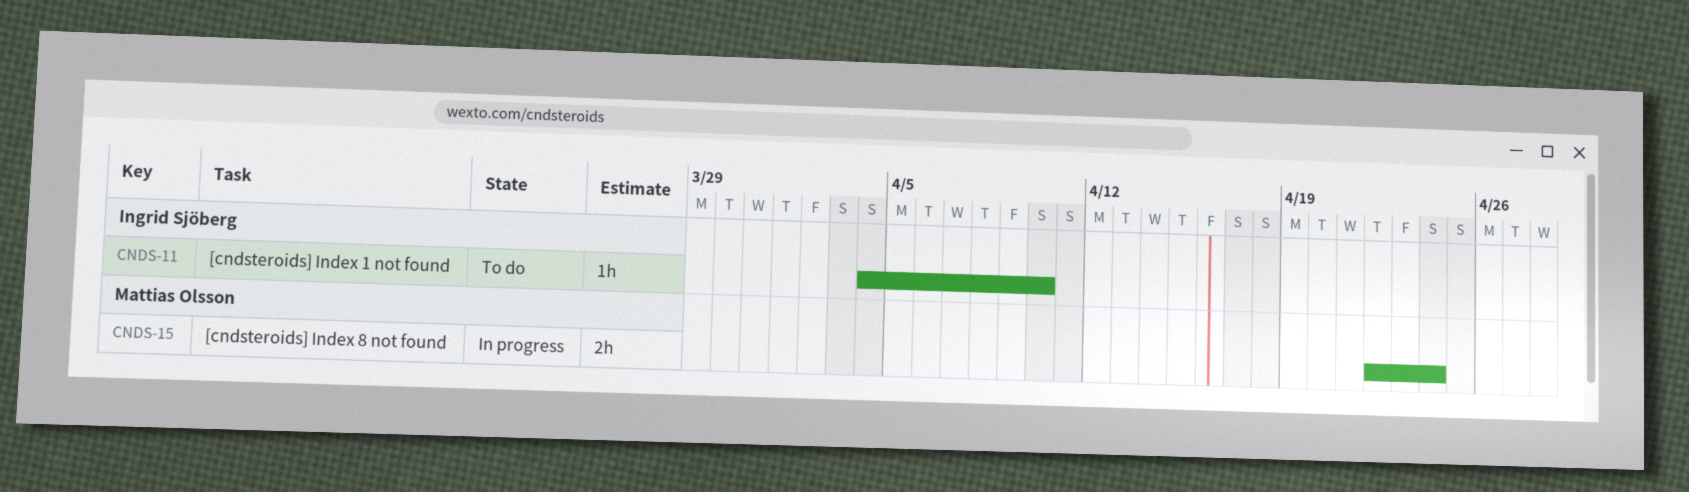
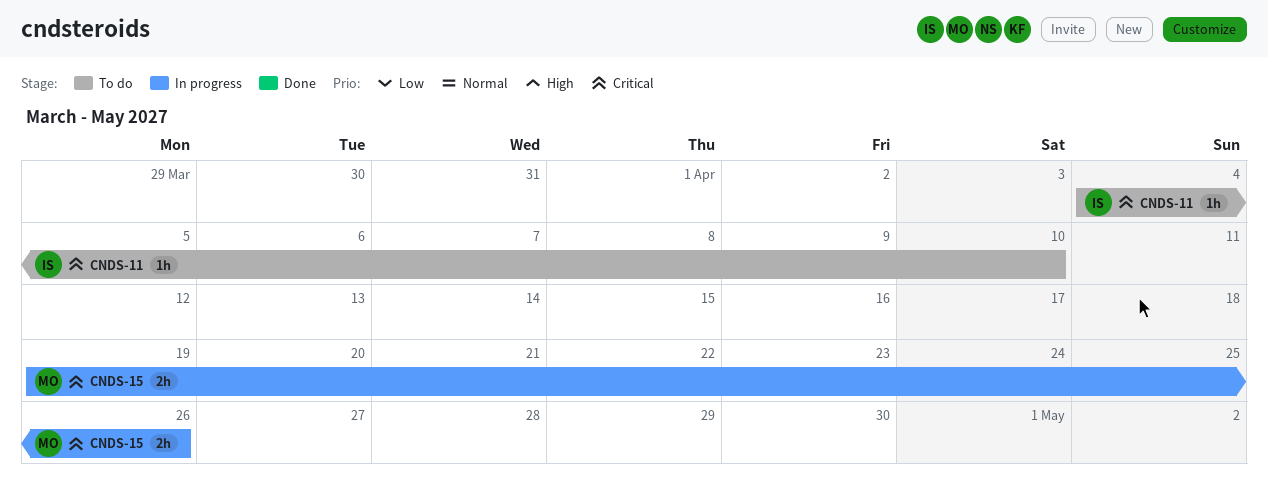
CNDS-15, start: Apr 22 -> Apr 19
CNDS-15, due: Apr 24 -> Apr 26

